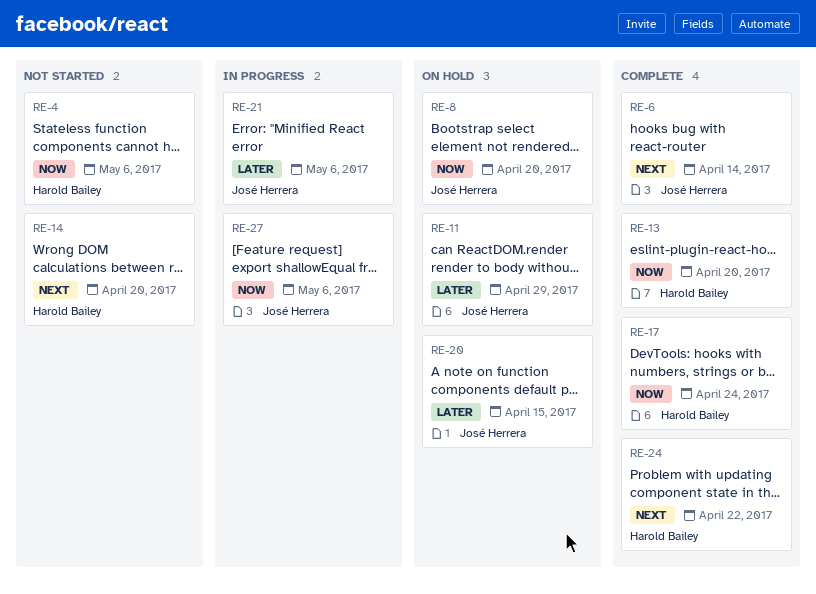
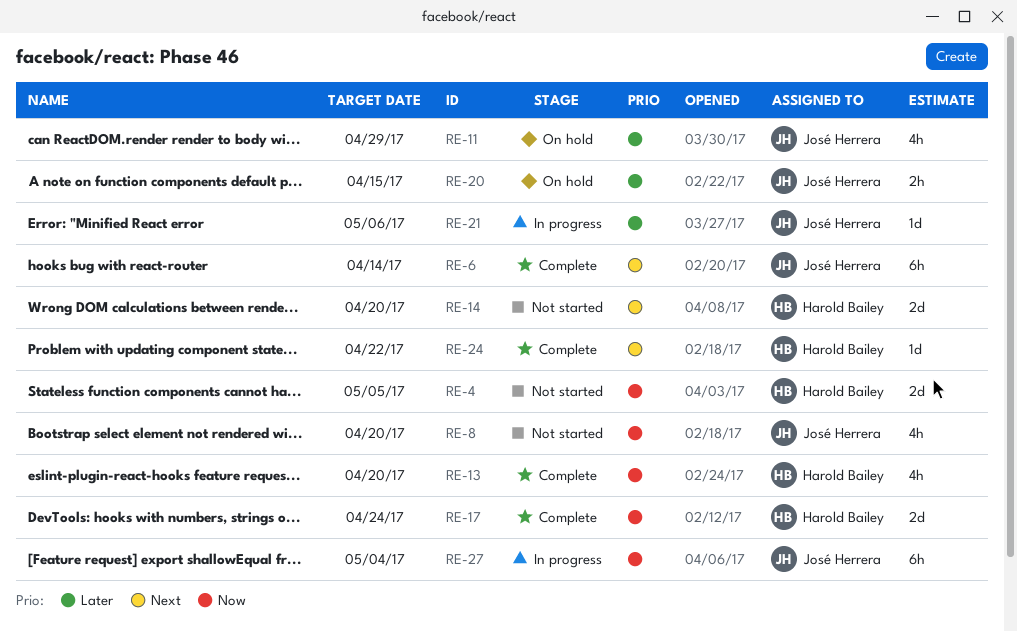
RE-4, due: May 6 -> May 5
RE-8, status: On hold -> Not started
RE-27, due: May 6 -> May 4

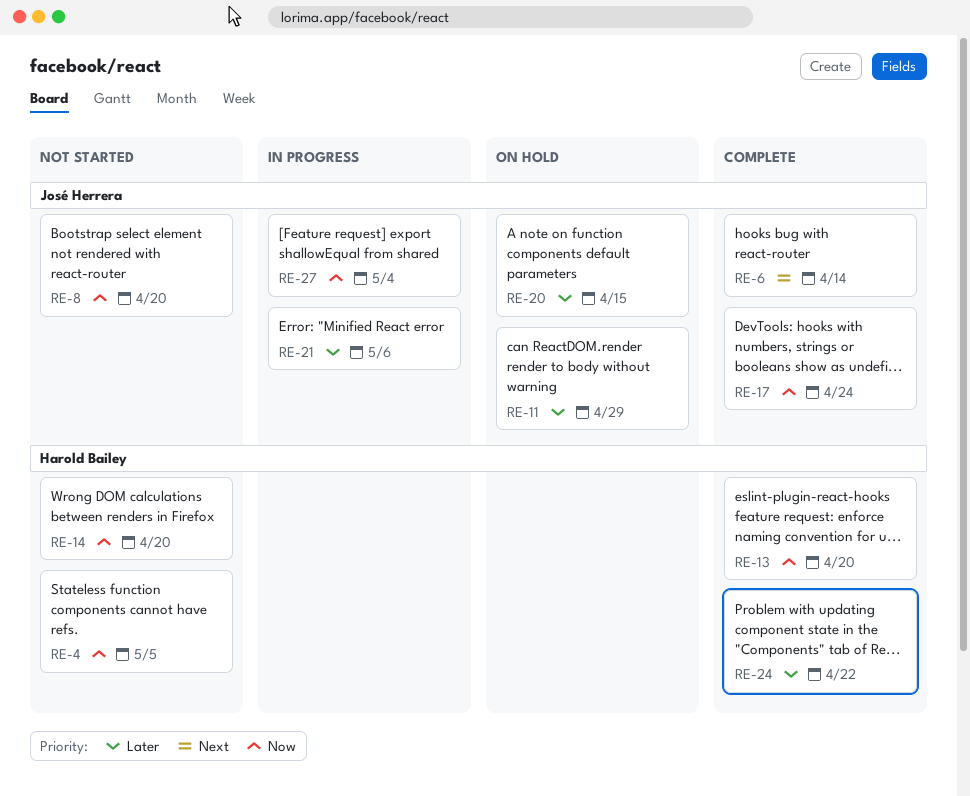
RE-14, priority: Next -> Now
RE-17, owner: Harold Bailey -> José Herrera
RE-24, priority: Next -> Later

